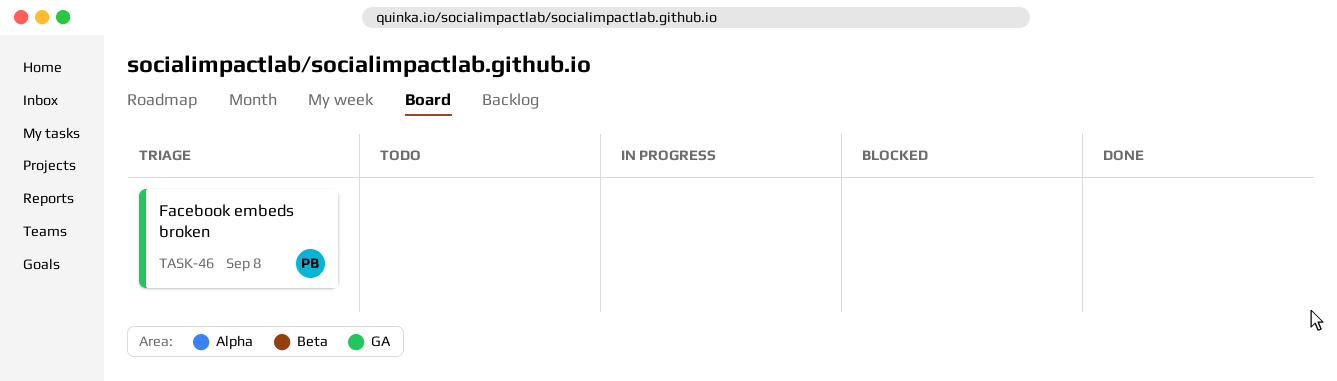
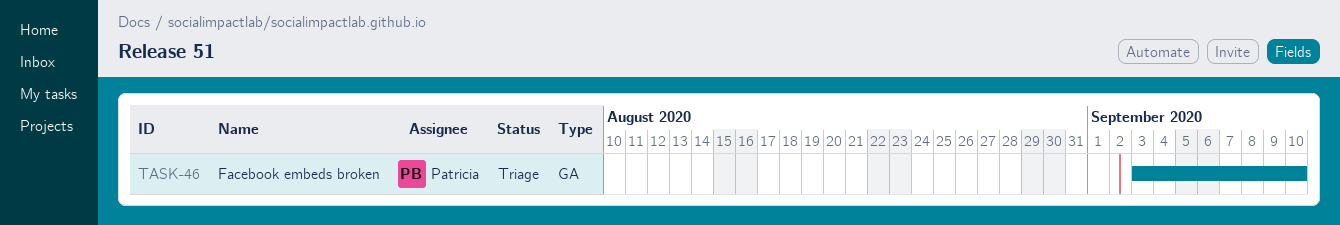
TASK-46, due: Sep 8 -> Sep 10

